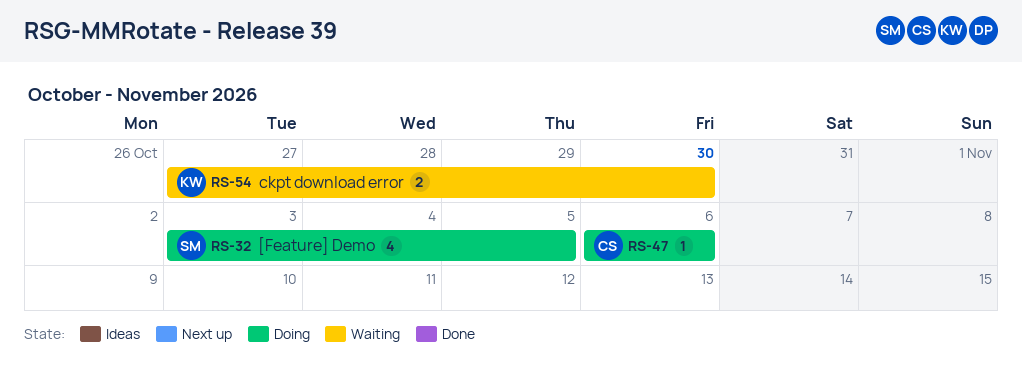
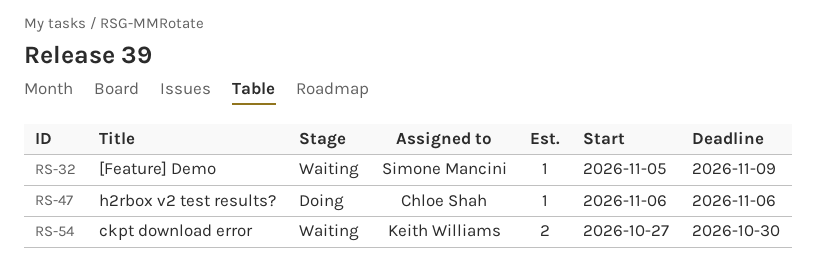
RS-32, status: Doing -> Waiting
RS-32, estimate: 4 -> 1
RS-32, start: Nov 3 -> Nov 5
RS-32, due: Nov 5 -> Nov 9

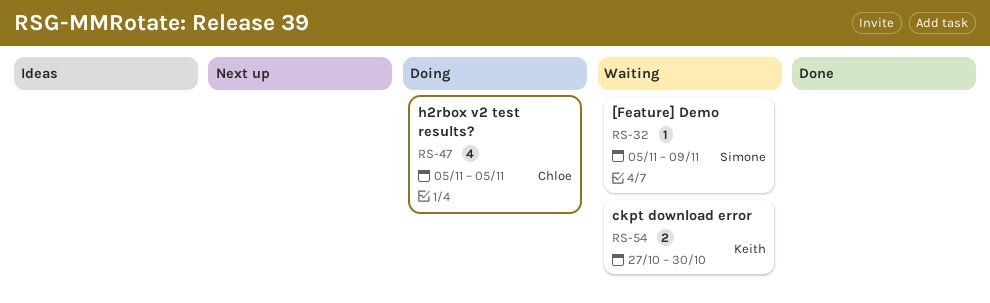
RS-47, estimate: 1 -> 4
RS-47, start: Nov 6 -> Nov 5
RS-47, due: Nov 6 -> Nov 5

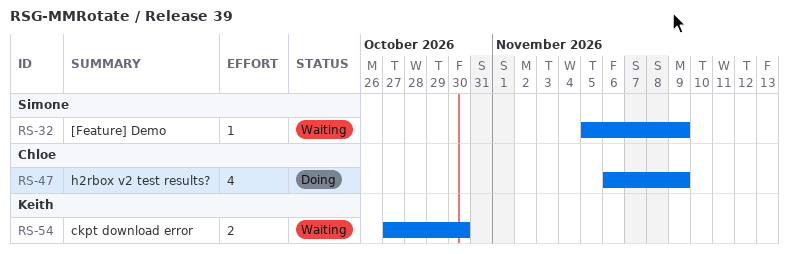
RS-47, start: Nov 5 -> Nov 6
RS-47, due: Nov 5 -> Nov 9

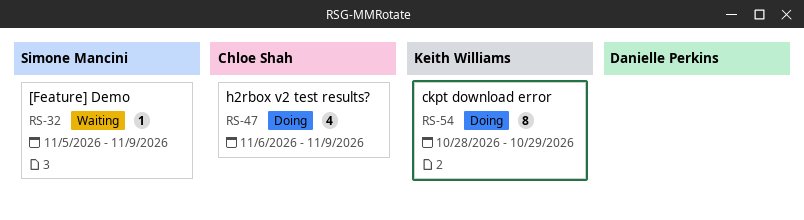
RS-54, status: Waiting -> Doing
RS-54, estimate: 2 -> 8
RS-54, start: Oct 27 -> Oct 28
RS-54, due: Oct 30 -> Oct 29

